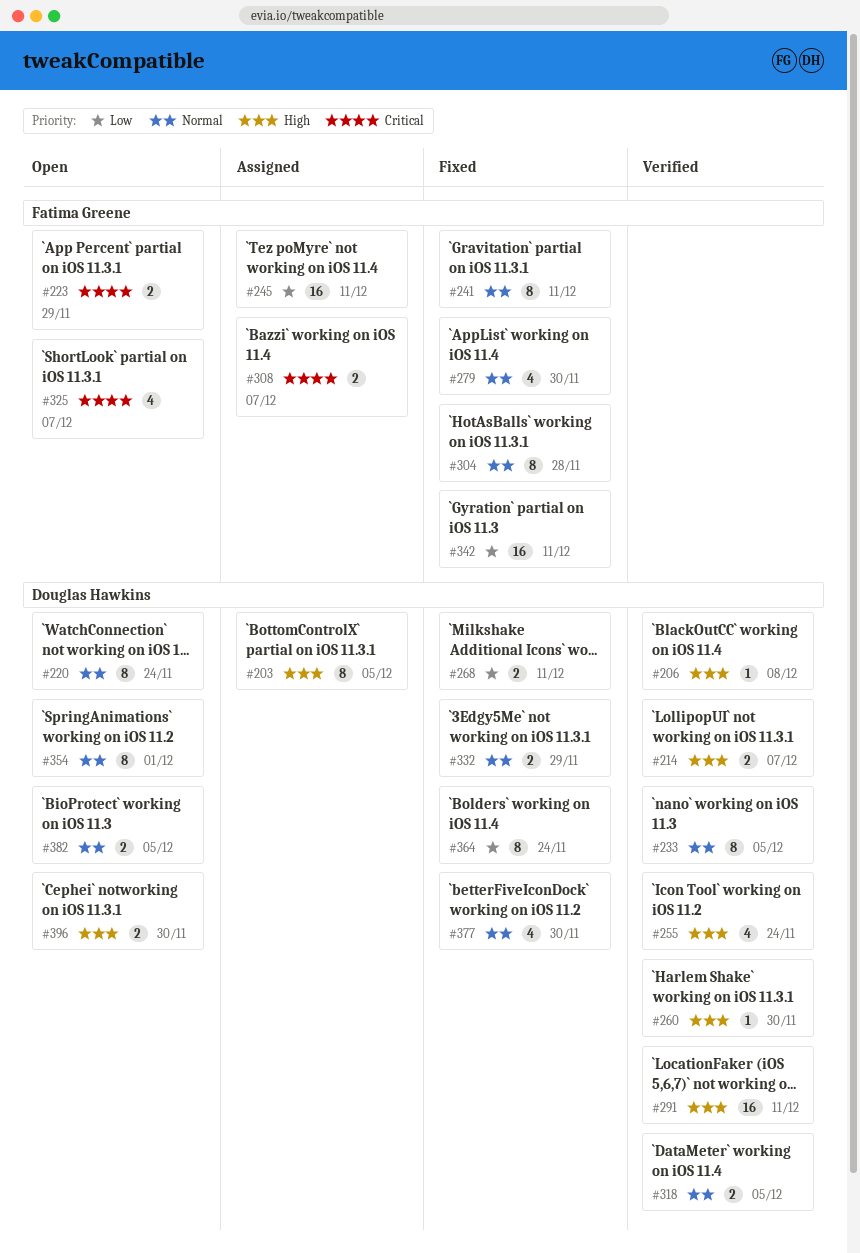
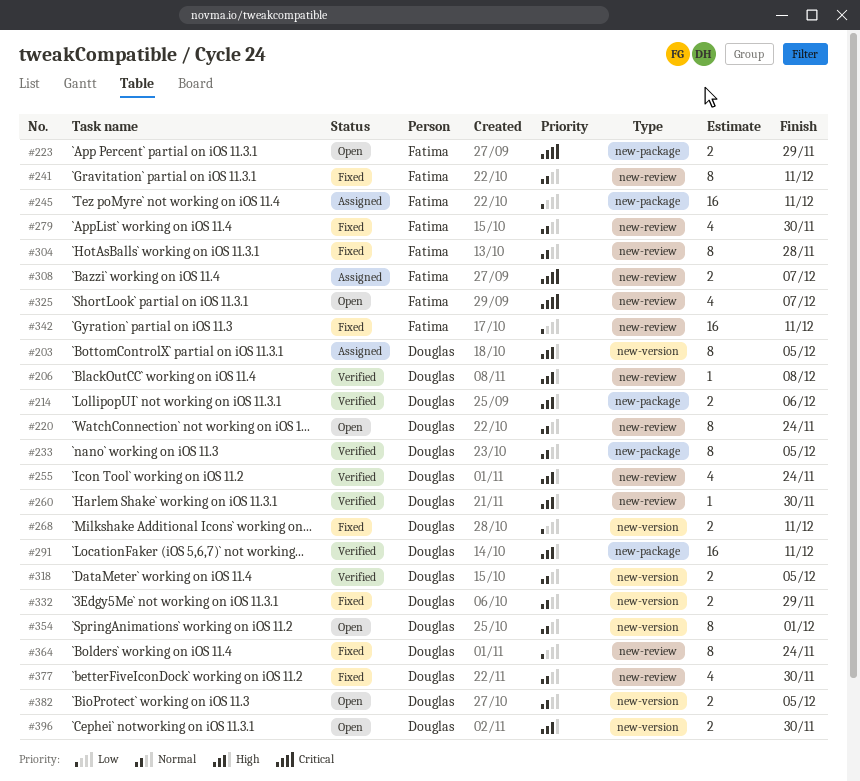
#214, due: Dec 7 -> Dec 6

